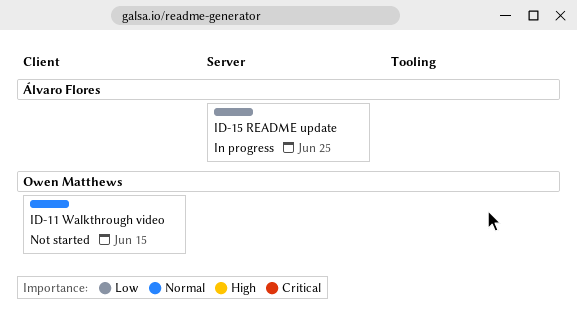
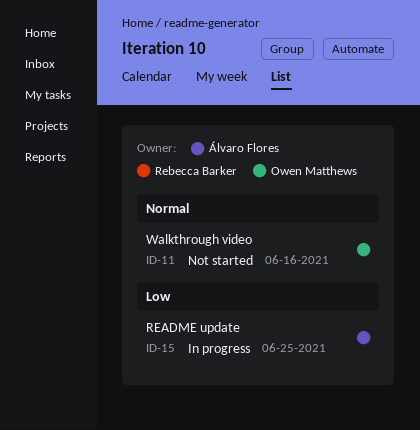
ID-11, due: Jun 15 -> Jun 16

